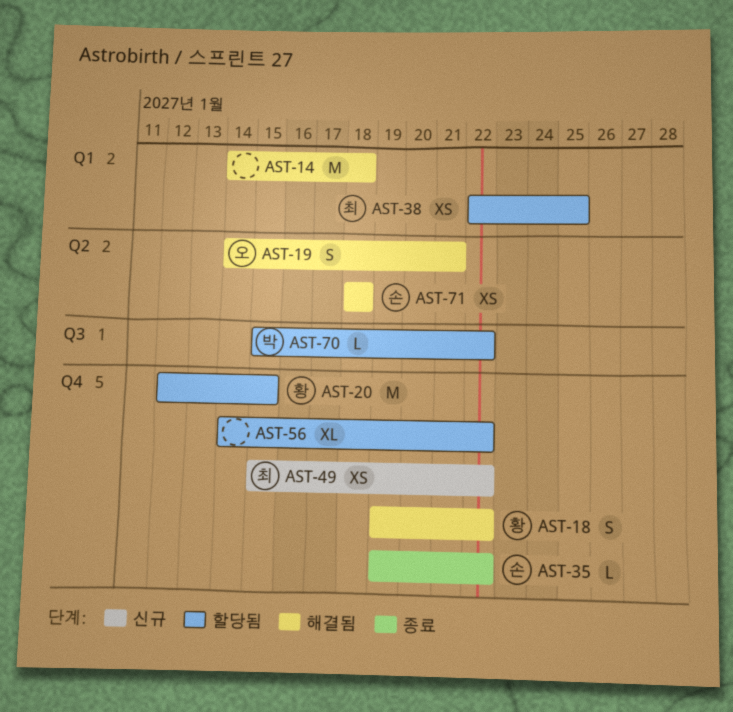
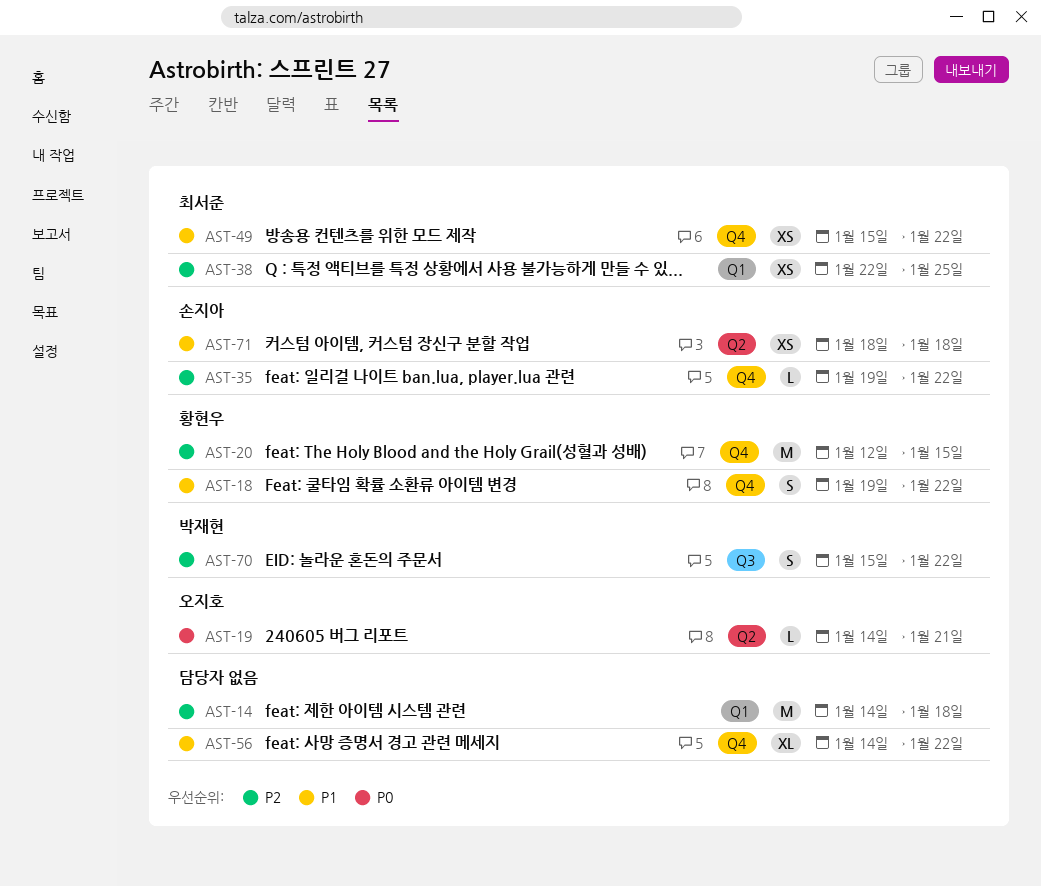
AST-19, estimate: S -> L
AST-70, estimate: L -> S

